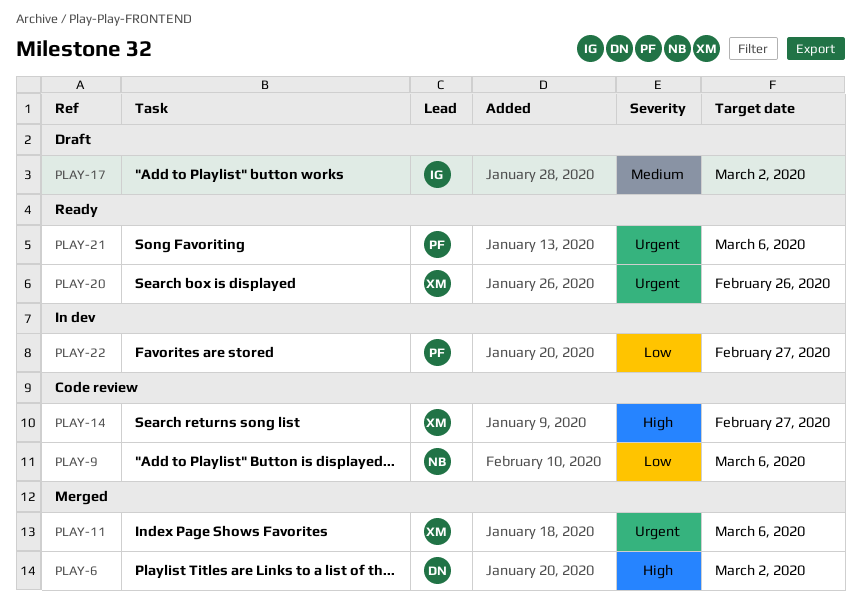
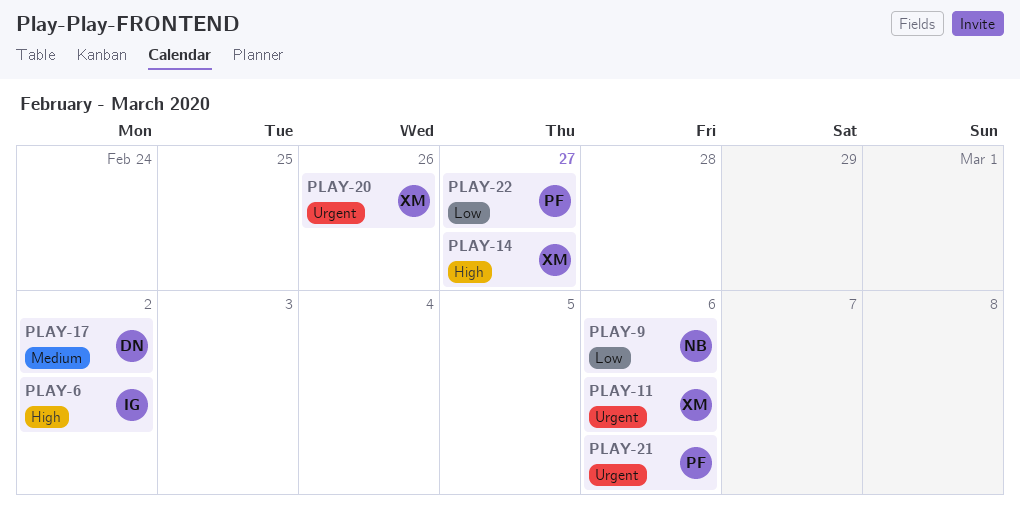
PLAY-6, owner: DN -> IG
PLAY-17, owner: IG -> DN

